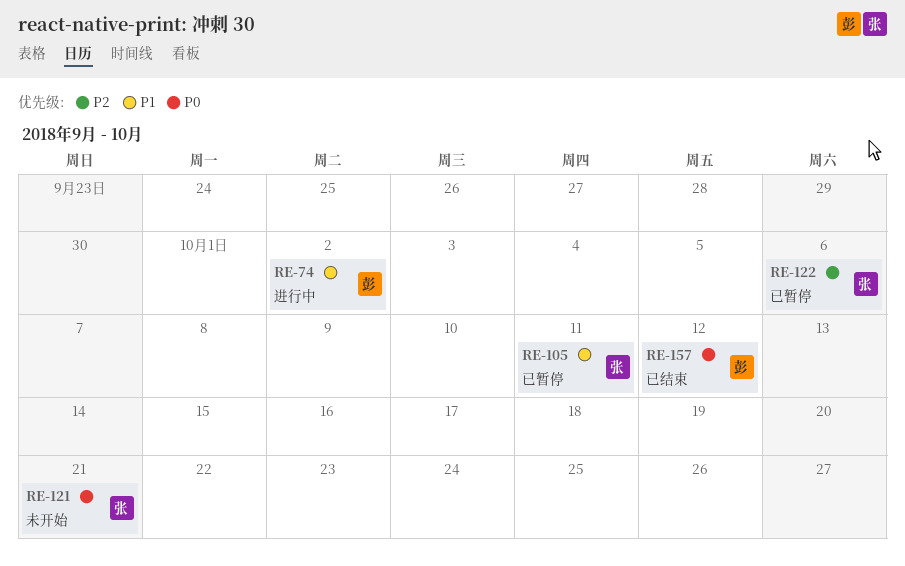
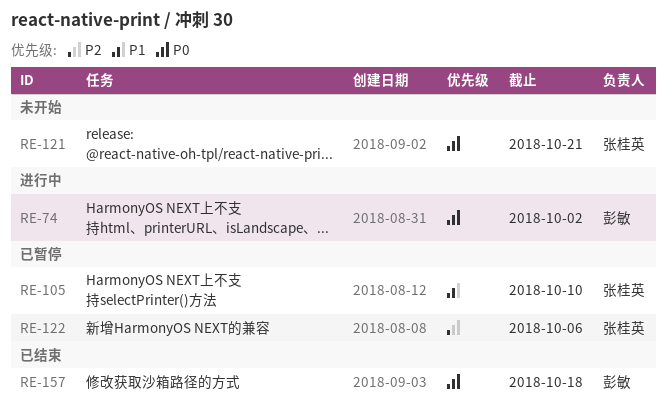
RE-74, priority: P1 -> P0
RE-105, due: Oct 11 -> Oct 10
RE-157, due: Oct 12 -> Oct 18

